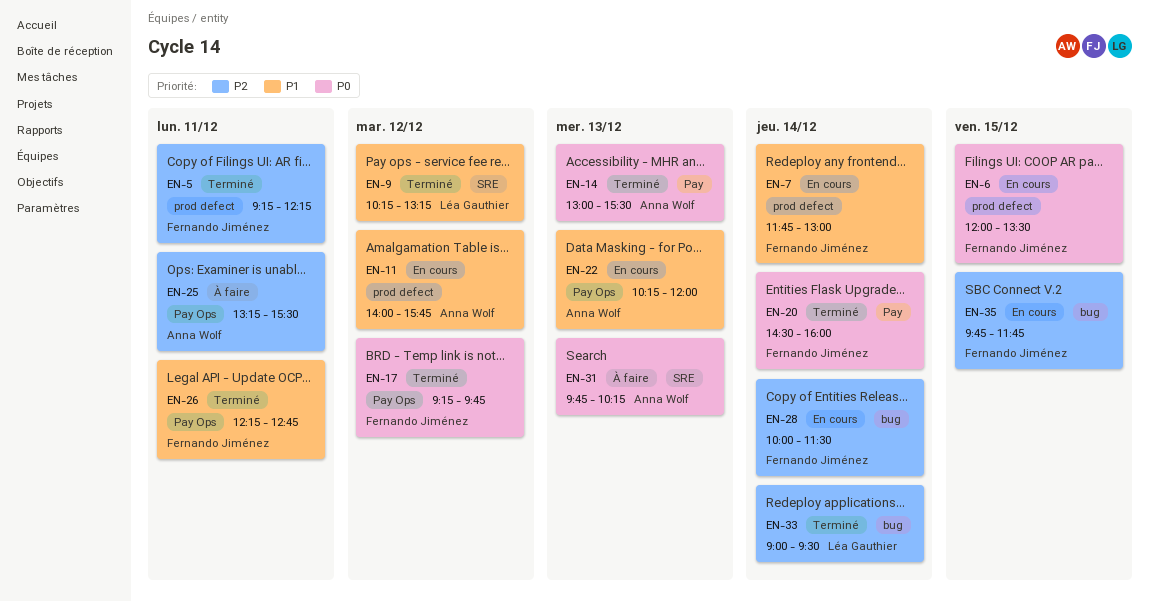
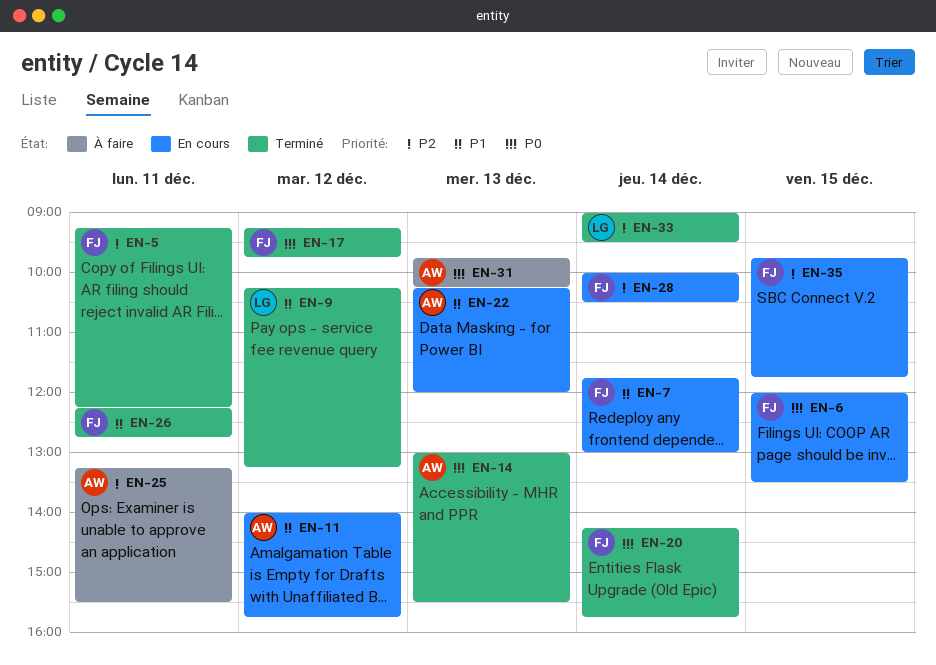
EN-20, begins: 14:30 -> 14:15
EN-20, ends: 16:00 -> 15:45
EN-28, ends: 11:30 -> 10:30

